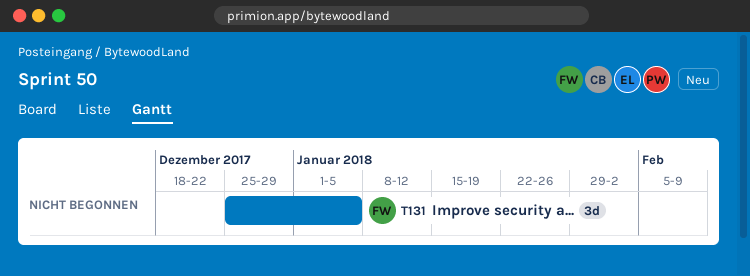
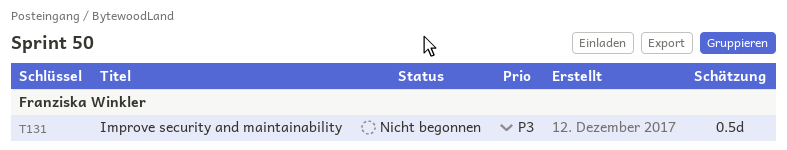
T131, estimate: 3d -> 0.5d

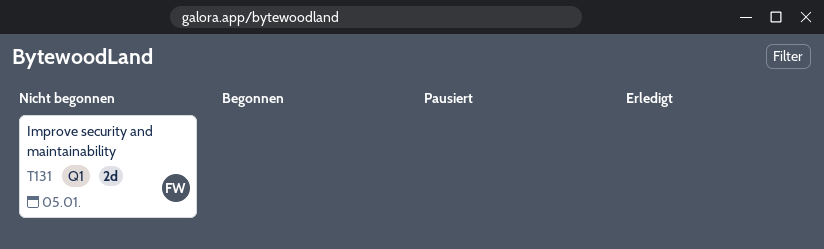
T131, estimate: 0.5d -> 2d

